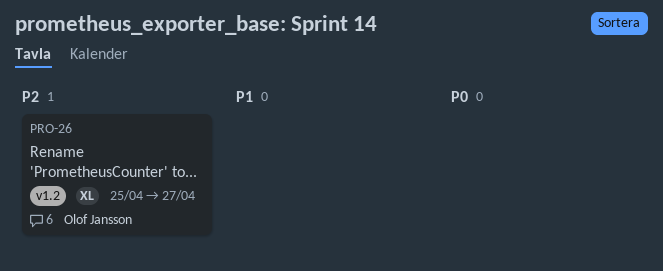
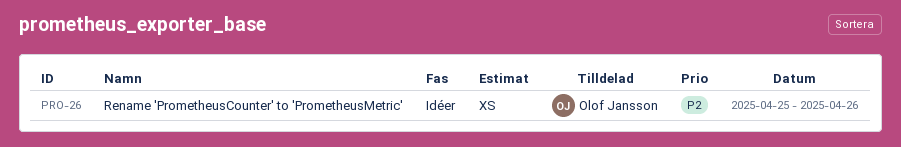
PRO-26, estimate: XL -> XS
PRO-26, due: Apr 27 -> Apr 26

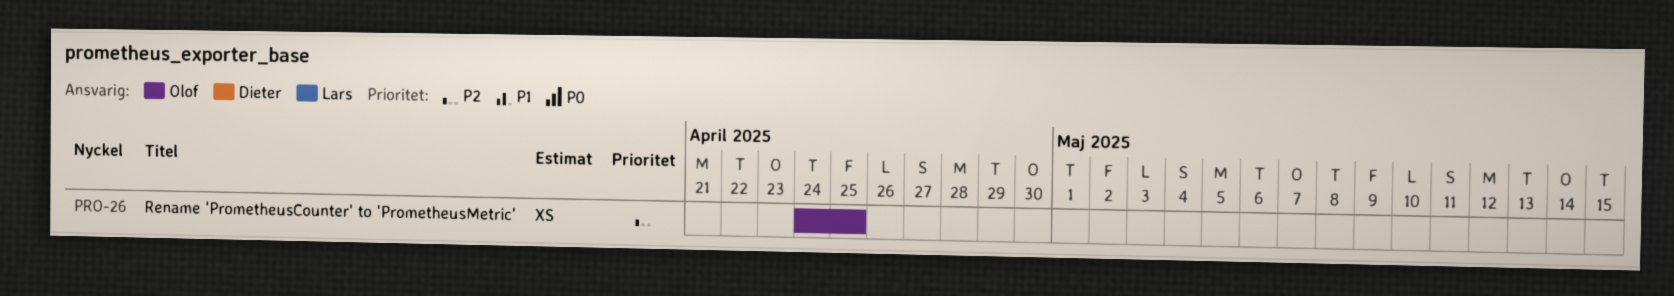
PRO-26, start: Apr 25 -> Apr 24
PRO-26, due: Apr 26 -> Apr 25

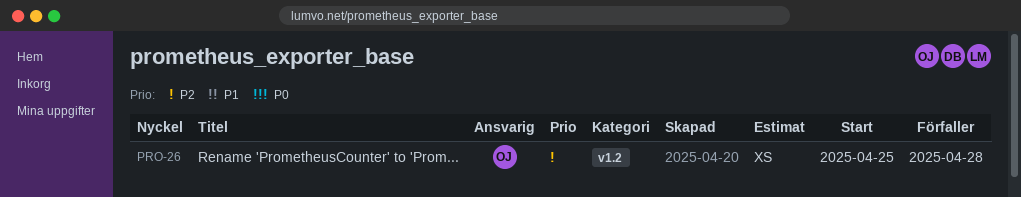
PRO-26, start: Apr 24 -> Apr 25
PRO-26, due: Apr 25 -> Apr 28

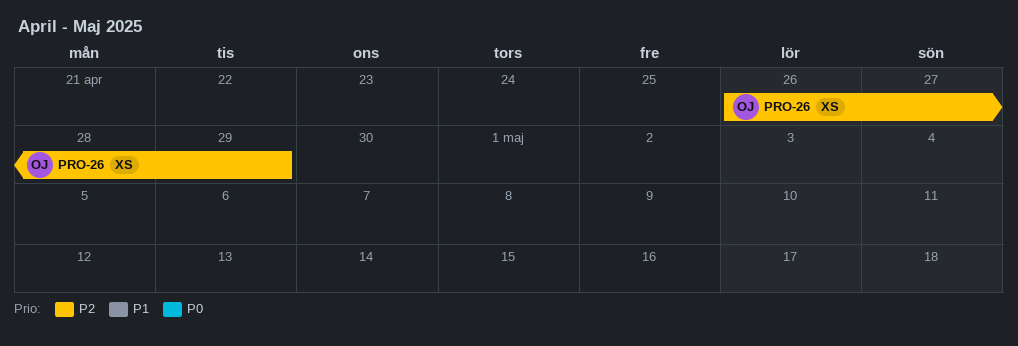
PRO-26, start: Apr 25 -> Apr 26
PRO-26, due: Apr 28 -> Apr 29

